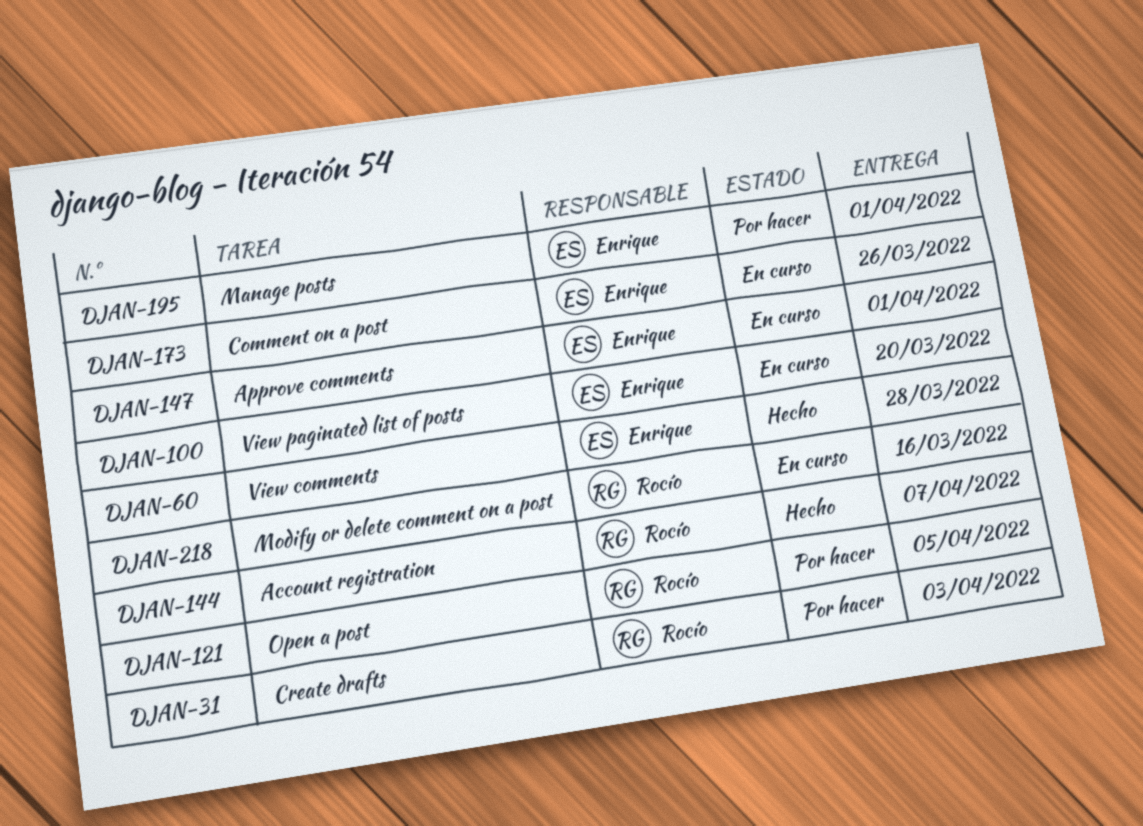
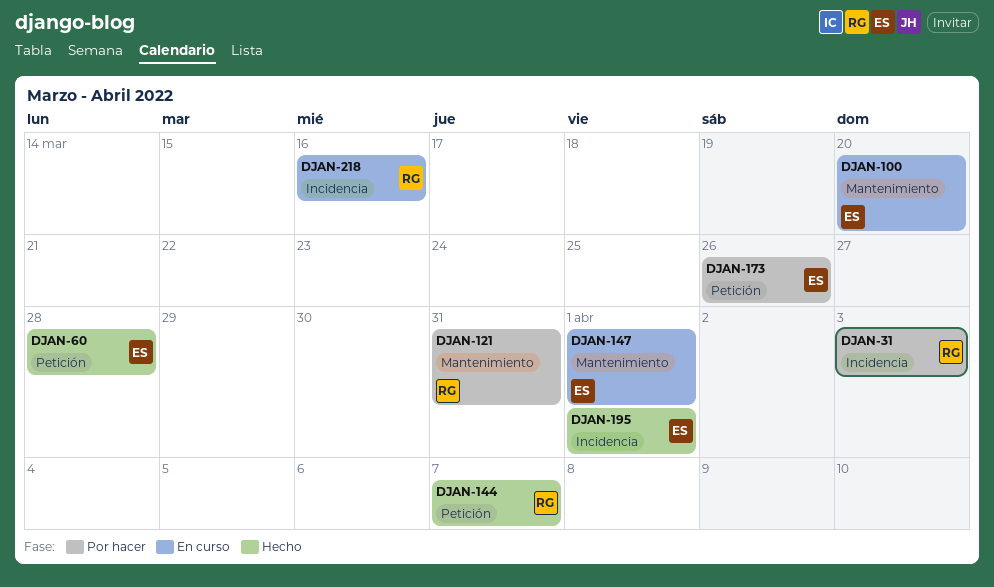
DJAN-121, due: Apr 5 -> Mar 31
DJAN-173, status: En curso -> Por hacer
DJAN-195, status: Por hacer -> Hecho

